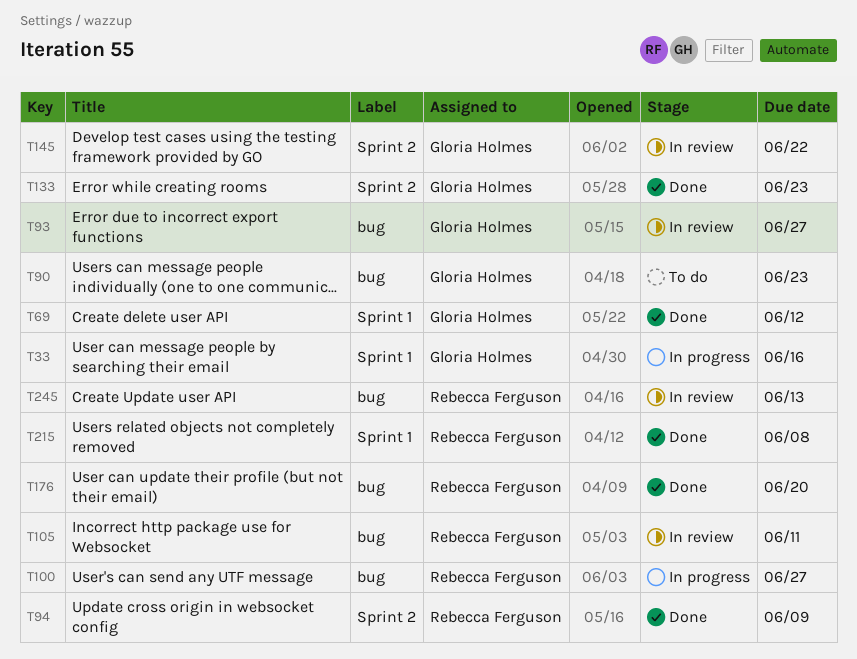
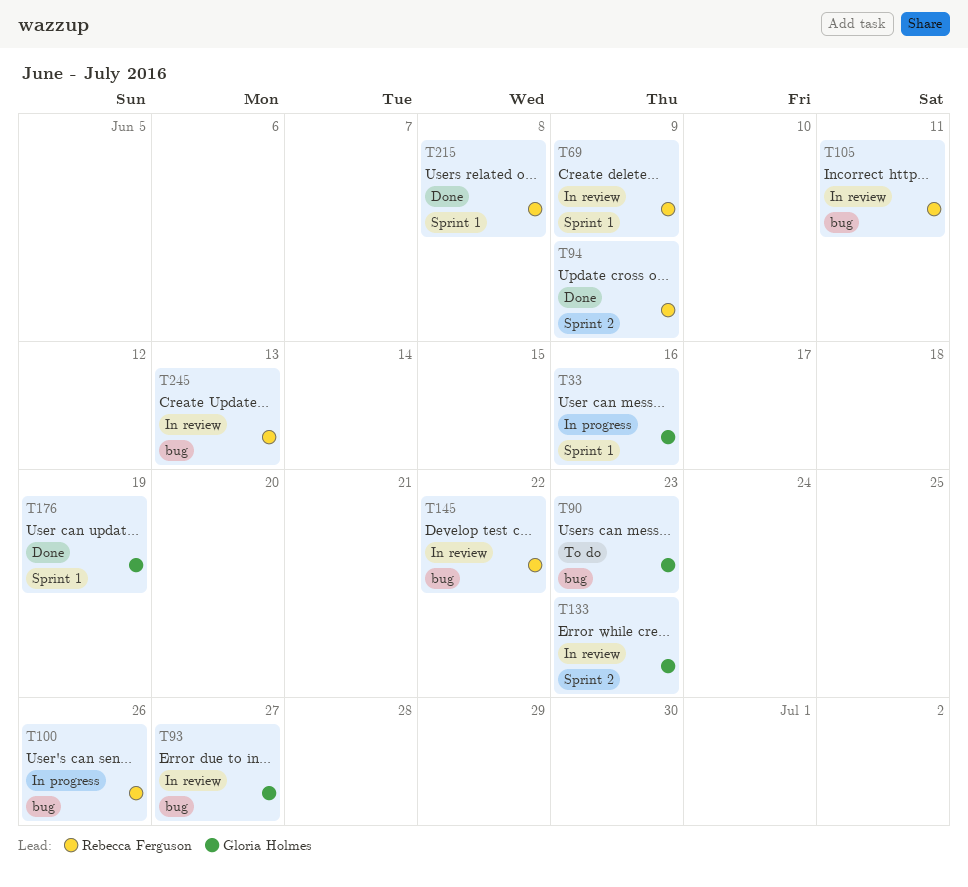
T69, status: Done -> In review
T69, owner: Gloria Holmes -> Rebecca Ferguson
T69, due: Jun 12 -> Jun 9
T100, due: Jun 27 -> Jun 26
T133, status: Done -> In review
T145, owner: Gloria Holmes -> Rebecca Ferguson
T145, label: Sprint 2 -> bug
T176, owner: Rebecca Ferguson -> Gloria Holmes
T176, label: bug -> Sprint 1
T176, due: Jun 20 -> Jun 19

